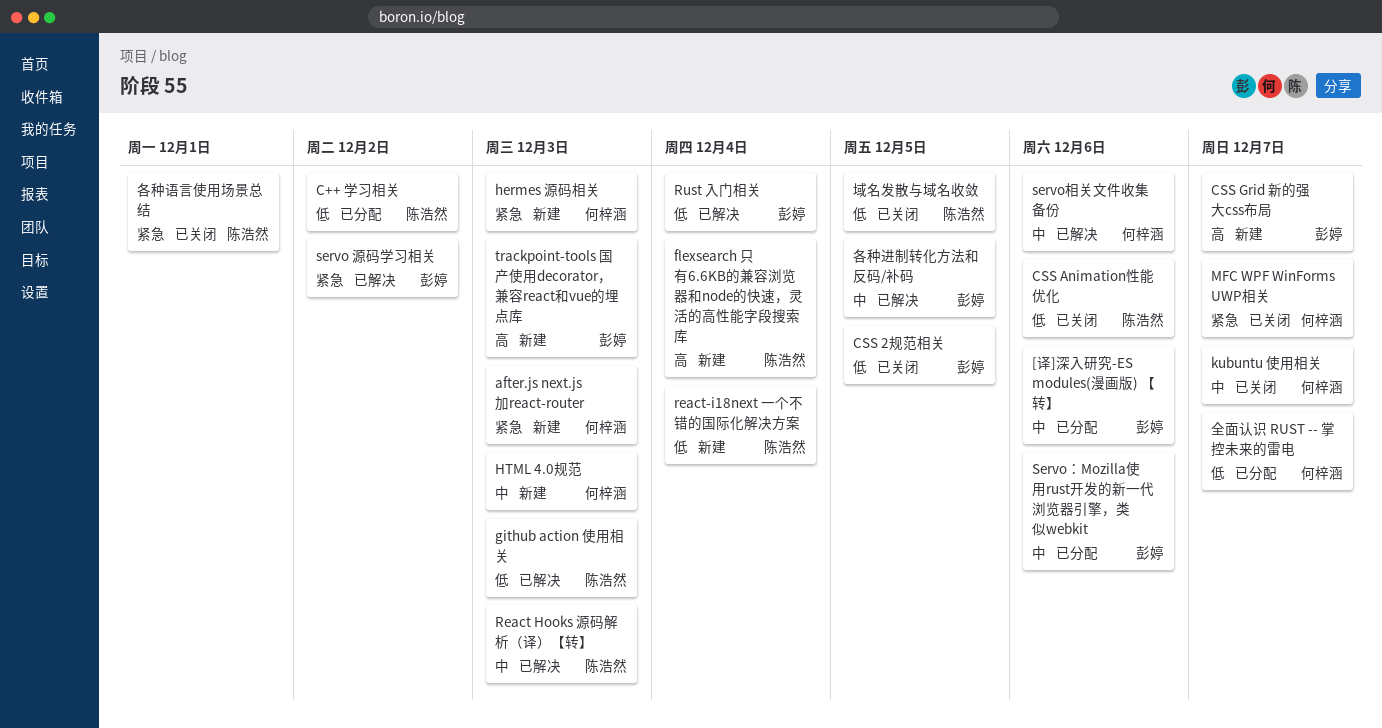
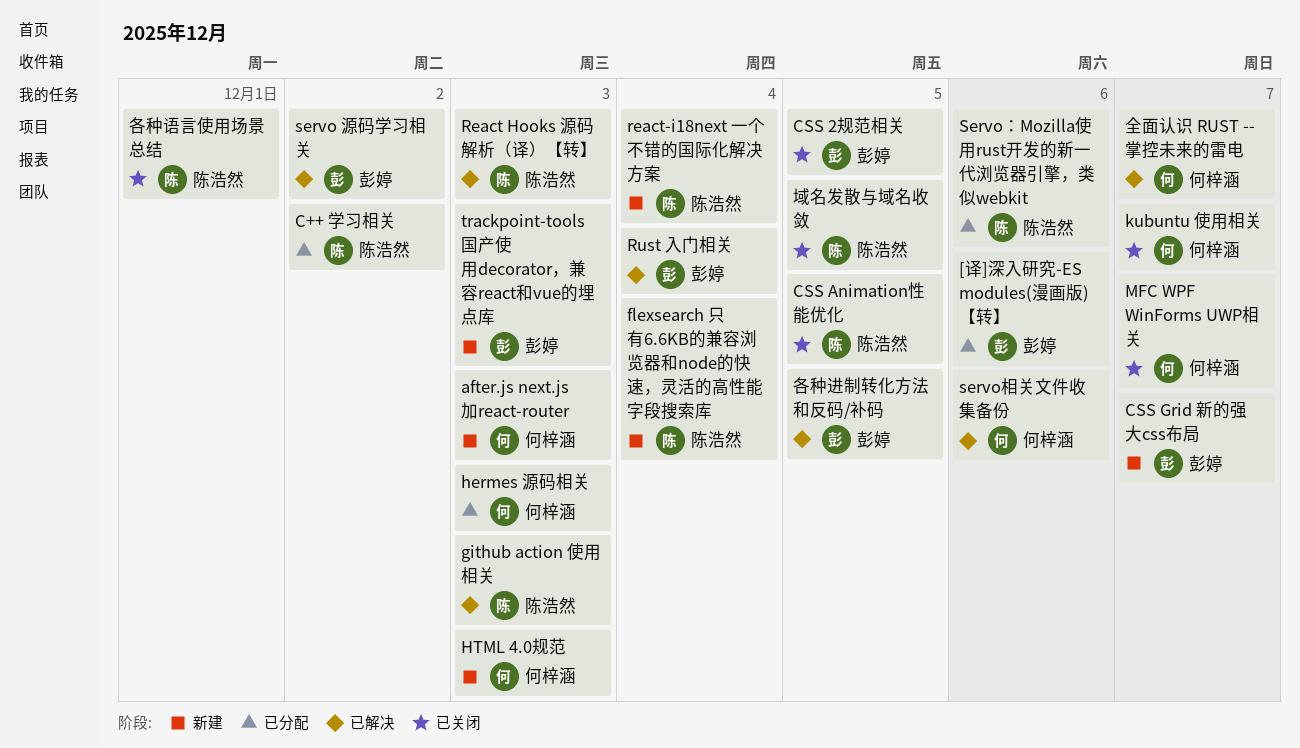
CSS Animation性能优化, due: Dec 6 -> Dec 5
hermes 源码相关, status: 新建 -> 已分配
Servo：Mozilla使用rust开发的新一代浏览器引擎，类似webkit, owner: 彭婷 -> 陈浩然
全面认识 RUST -- 掌控未来的雷电, status: 已分配 -> 已解决

